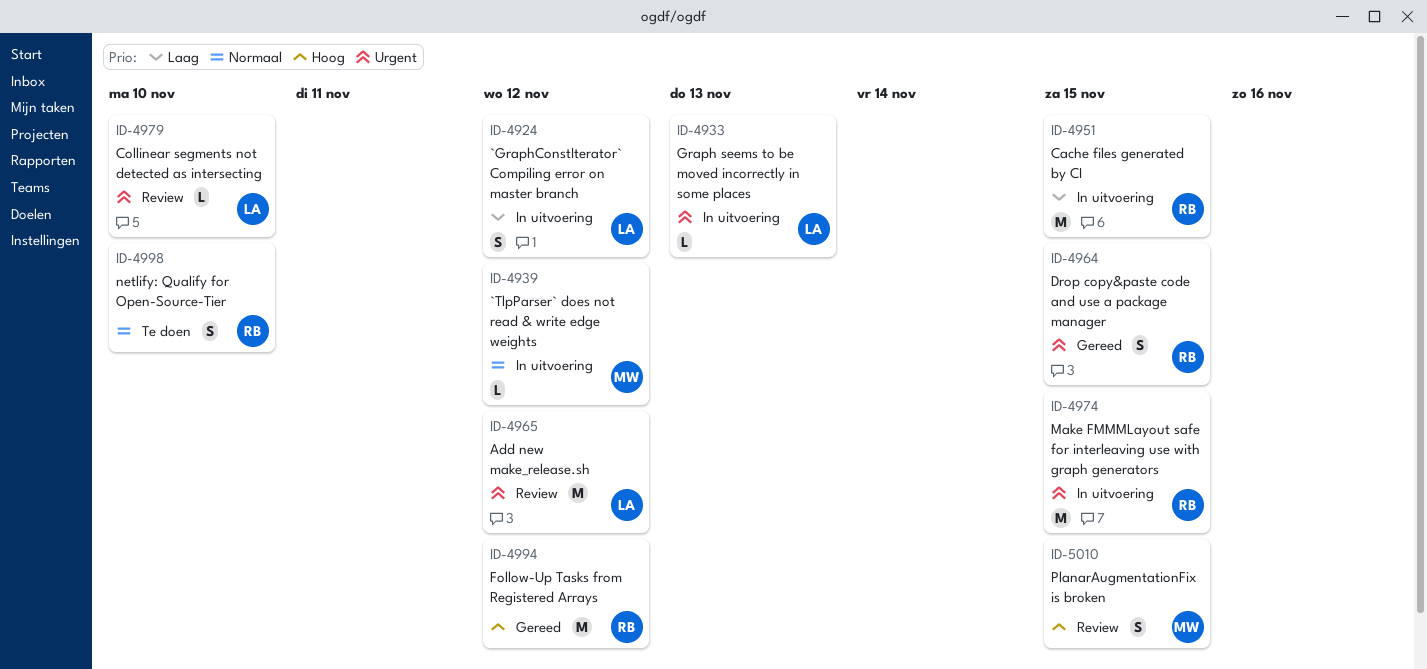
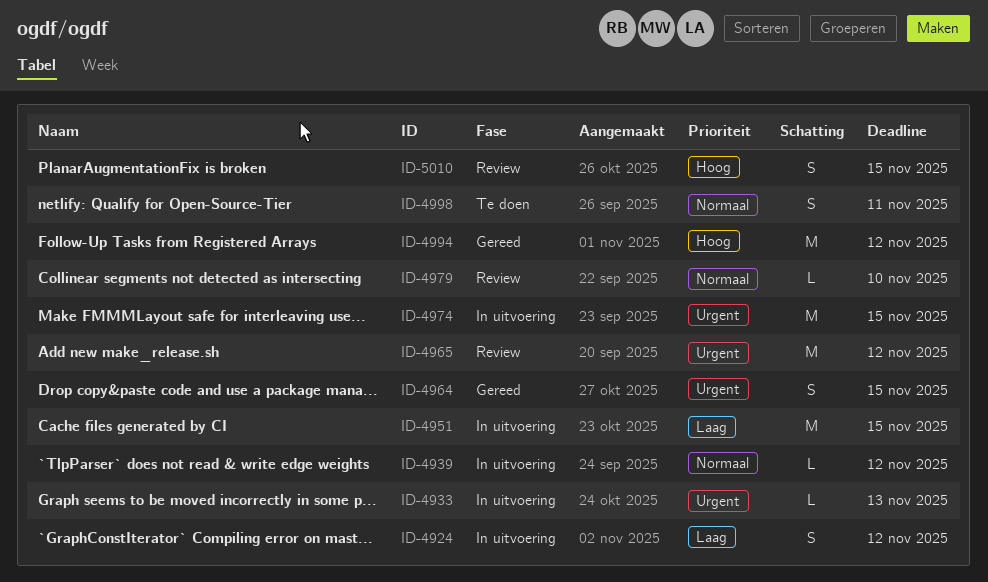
ID-4979, priority: Urgent -> Normaal
ID-4998, due: Nov 10 -> Nov 11

